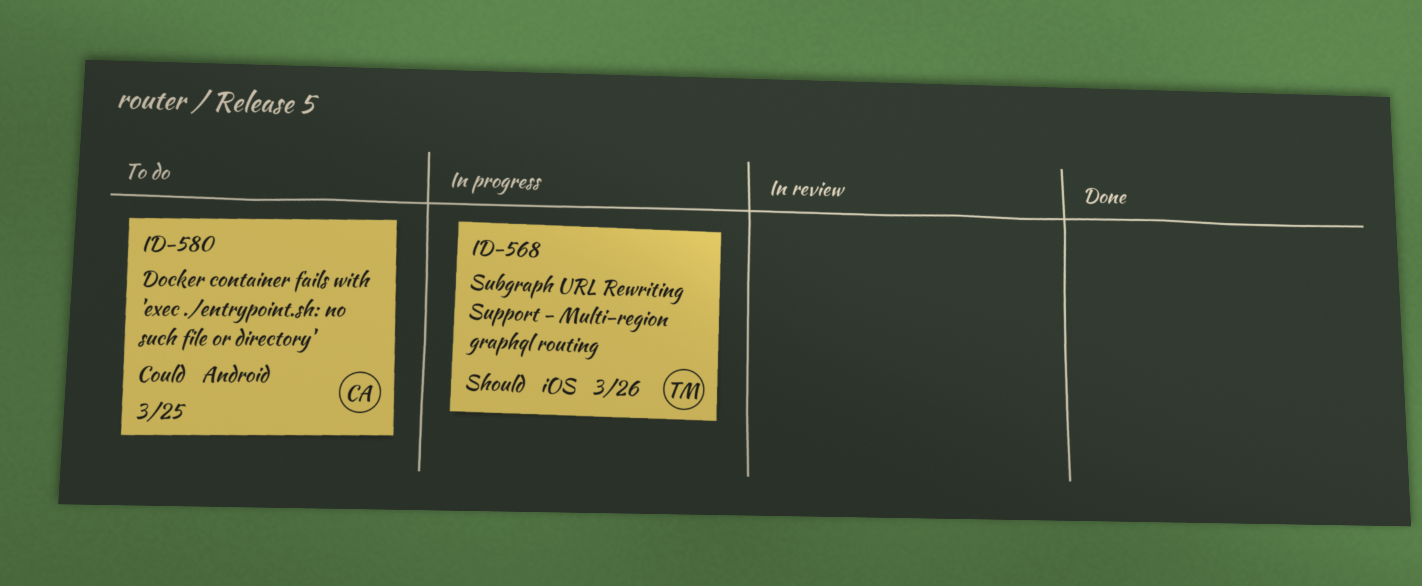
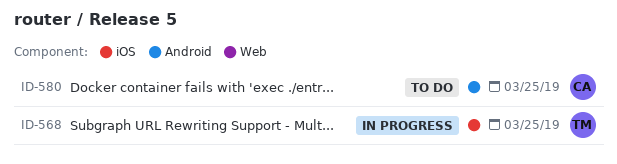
ID-568, due: Mar 26 -> Mar 25

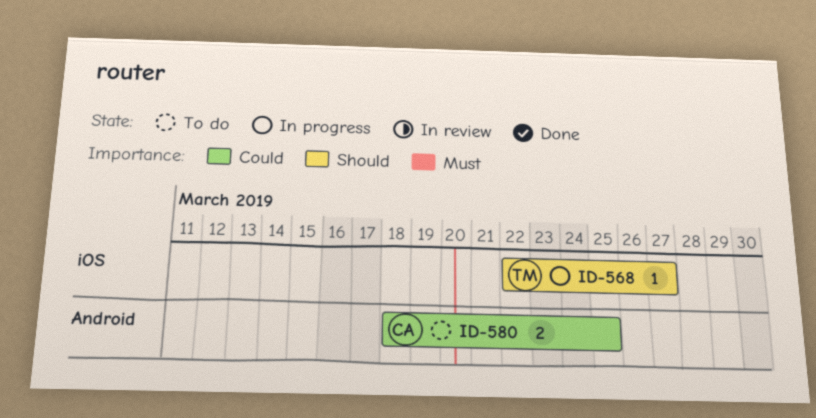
ID-568, due: Mar 25 -> Mar 27

